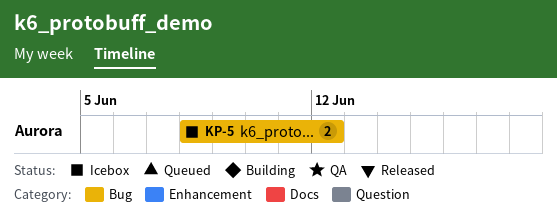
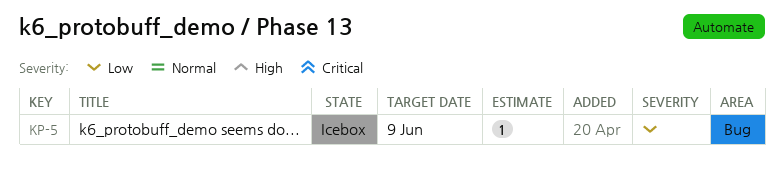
KP-5, estimate: 2 -> 1
KP-5, due: Jun 12 -> Jun 9

